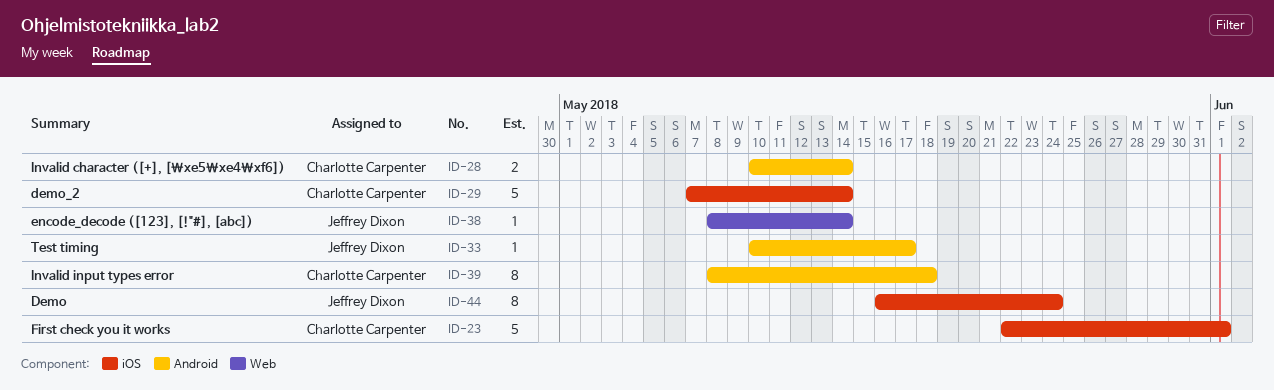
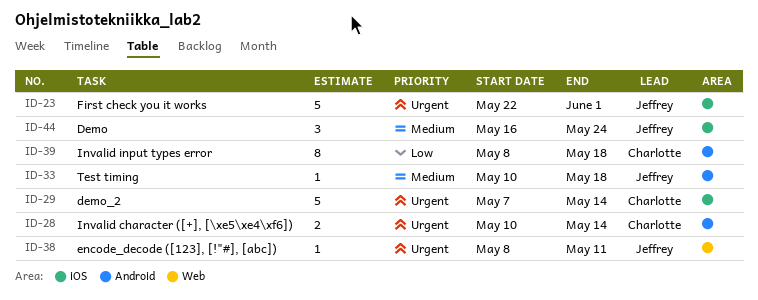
ID-23, owner: Charlotte Carpenter -> Jeffrey Dixon
ID-33, due: May 17 -> May 18
ID-38, due: May 14 -> May 11
ID-44, estimate: 8 -> 3

